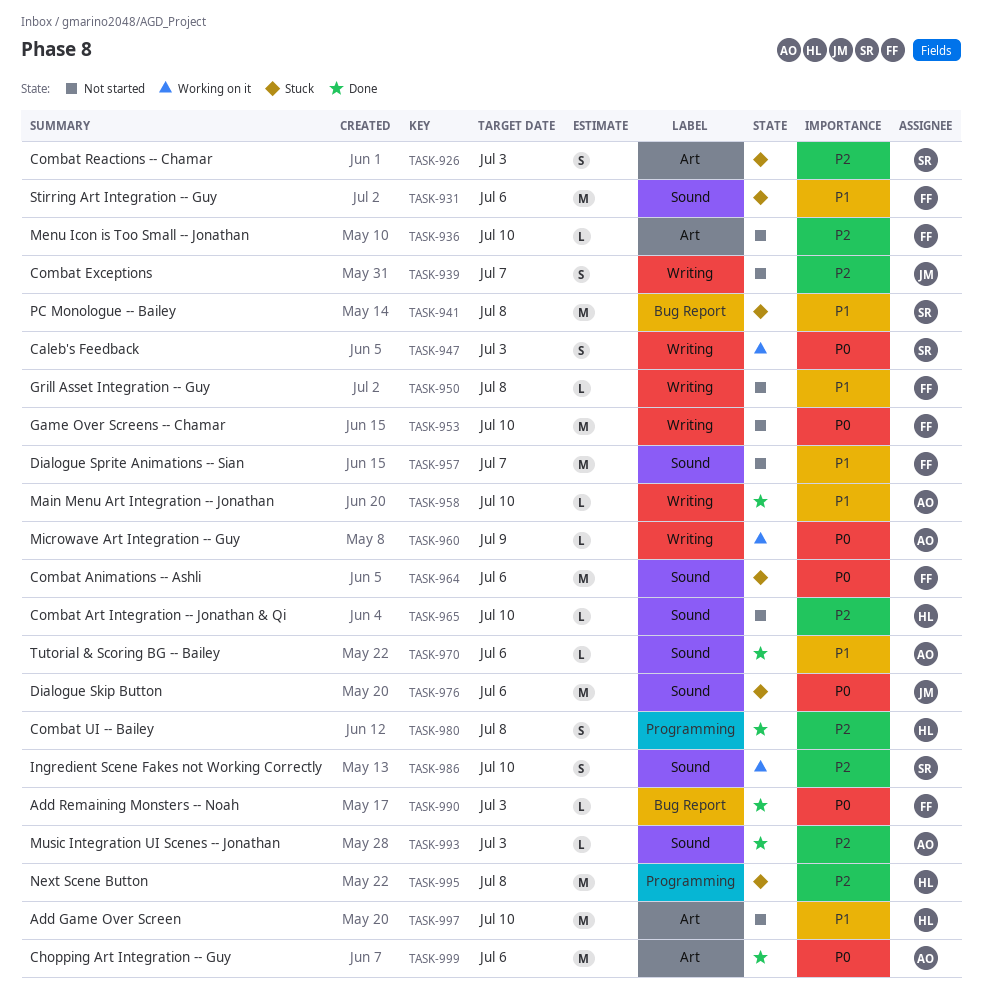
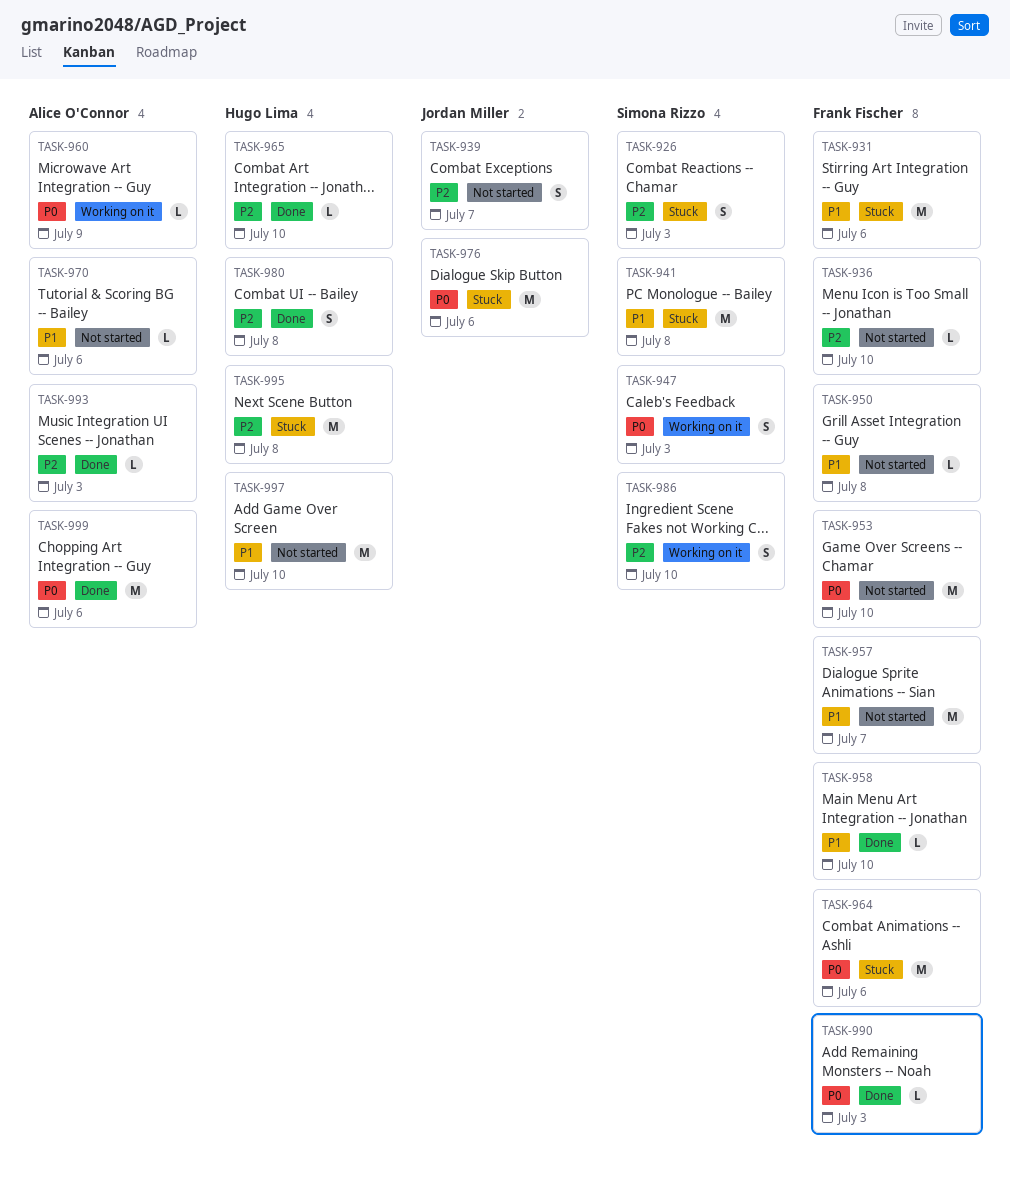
TASK-958, owner: Alice O'Connor -> Frank Fischer
TASK-965, status: Not started -> Done
TASK-970, status: Done -> Not started

